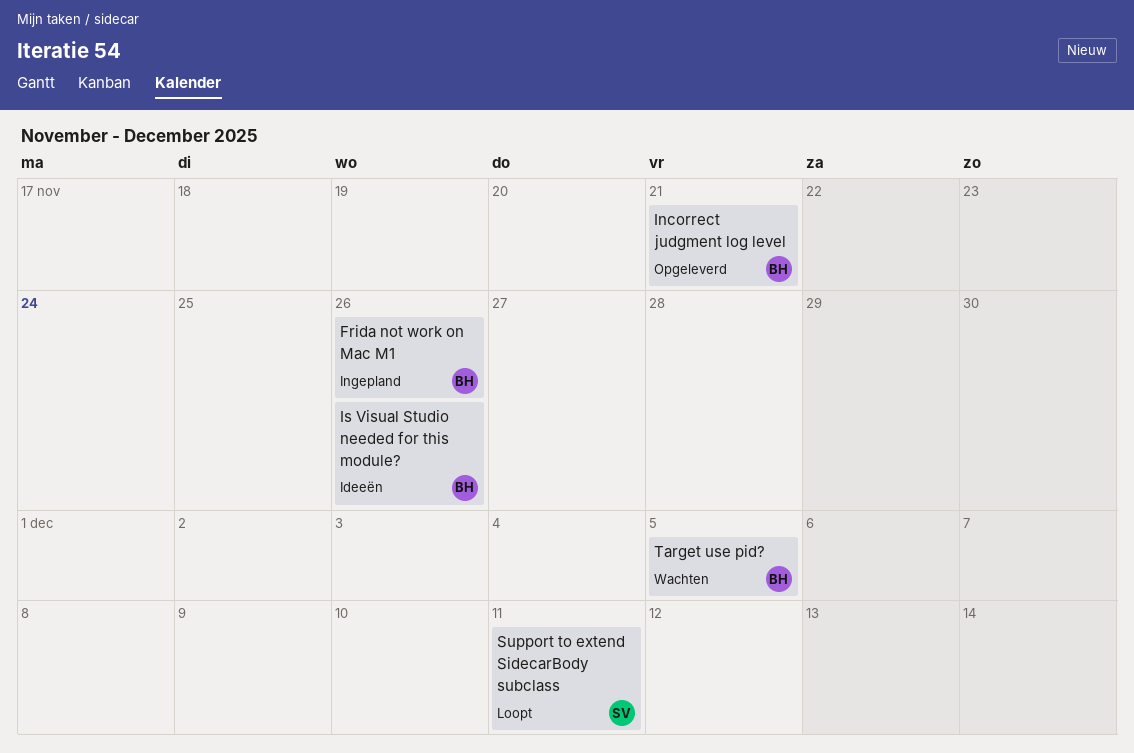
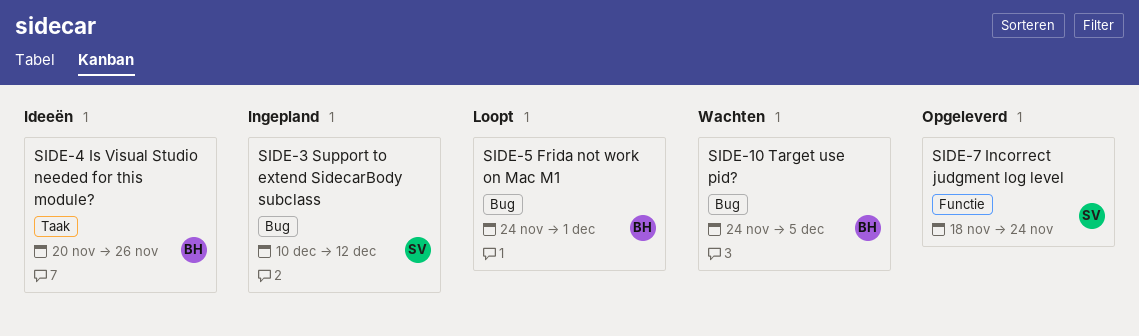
Frida not work on Mac M1, status: Ingepland -> Loopt
Frida not work on Mac M1, due: Nov 26 -> Dec 1
Incorrect judgment log level, owner: BH -> SV
Incorrect judgment log level, due: Nov 21 -> Nov 24
Support to extend SidecarBody subclass, status: Loopt -> Ingepland
Support to extend SidecarBody subclass, due: Dec 11 -> Dec 12

